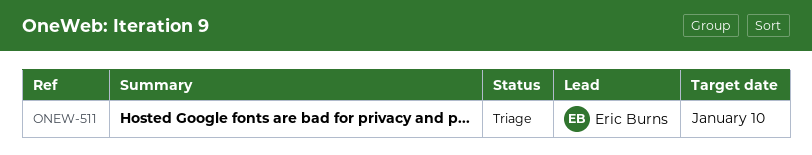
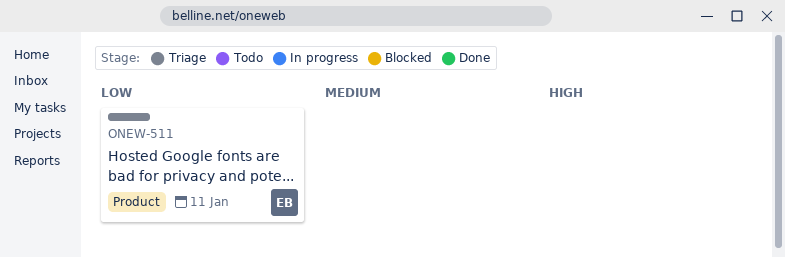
ONEW-511, due: Jan 10 -> Jan 11

